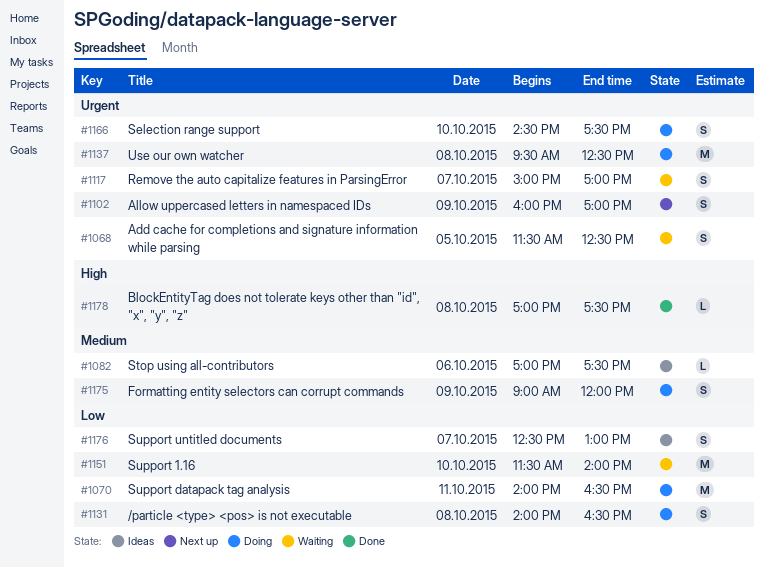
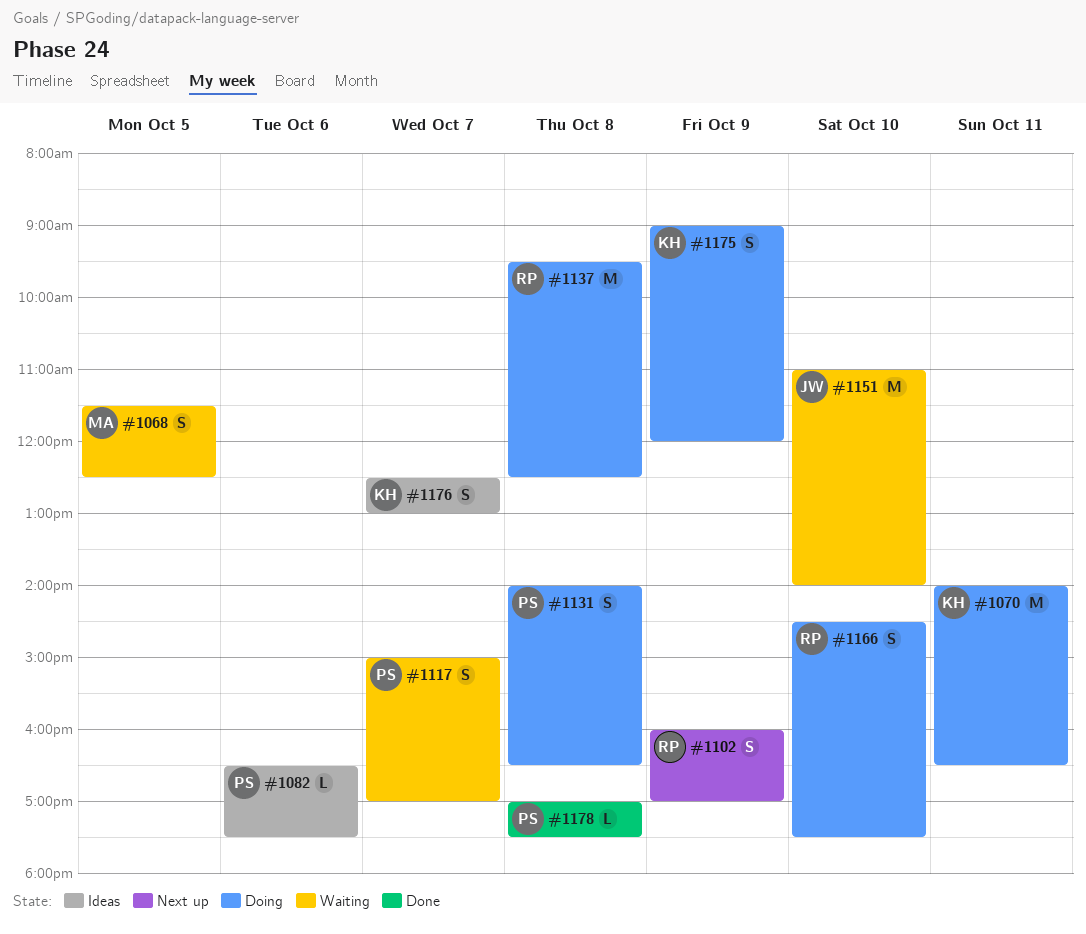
#1082, begins: 17:00 -> 16:30
#1151, begins: 11:30 -> 11:00

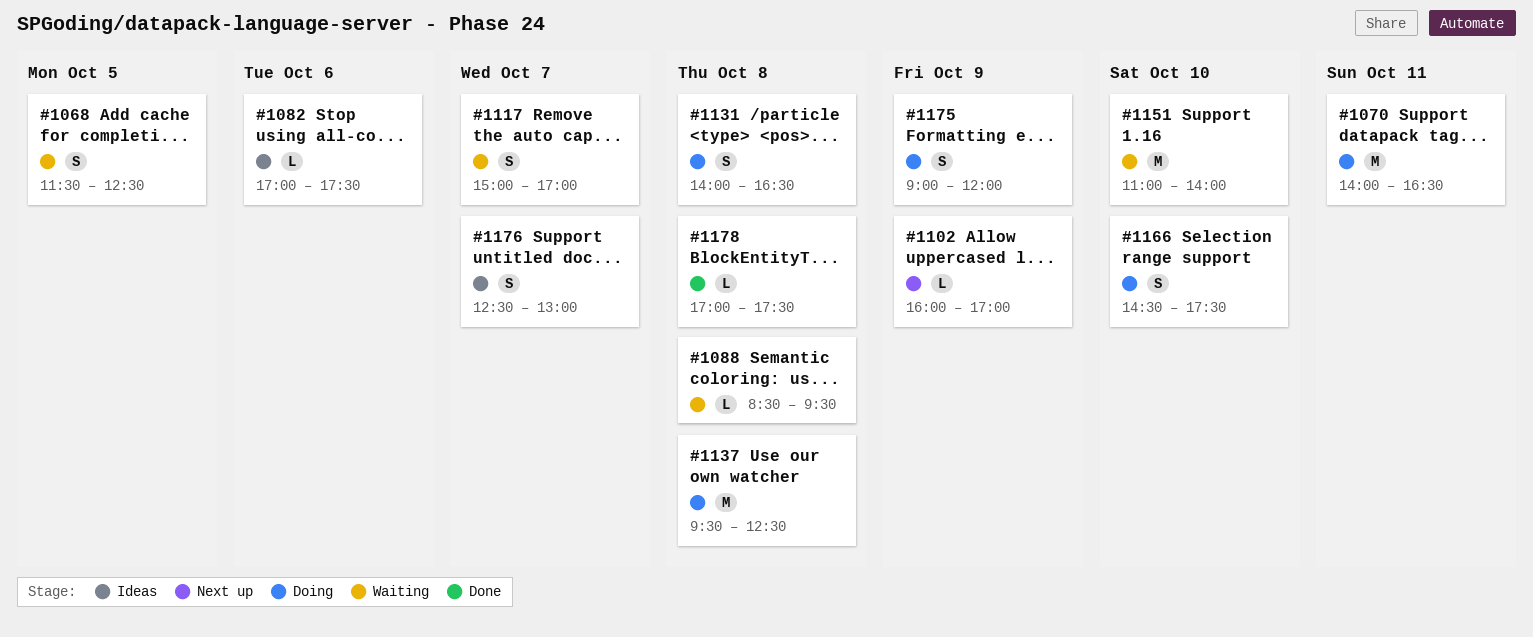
#1082, begins: 16:30 -> 17:00
#1088: none -> present
#1102, estimate: S -> L

